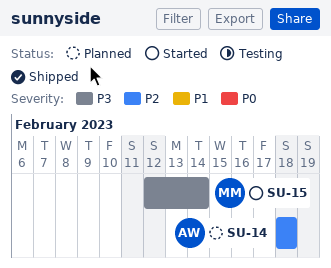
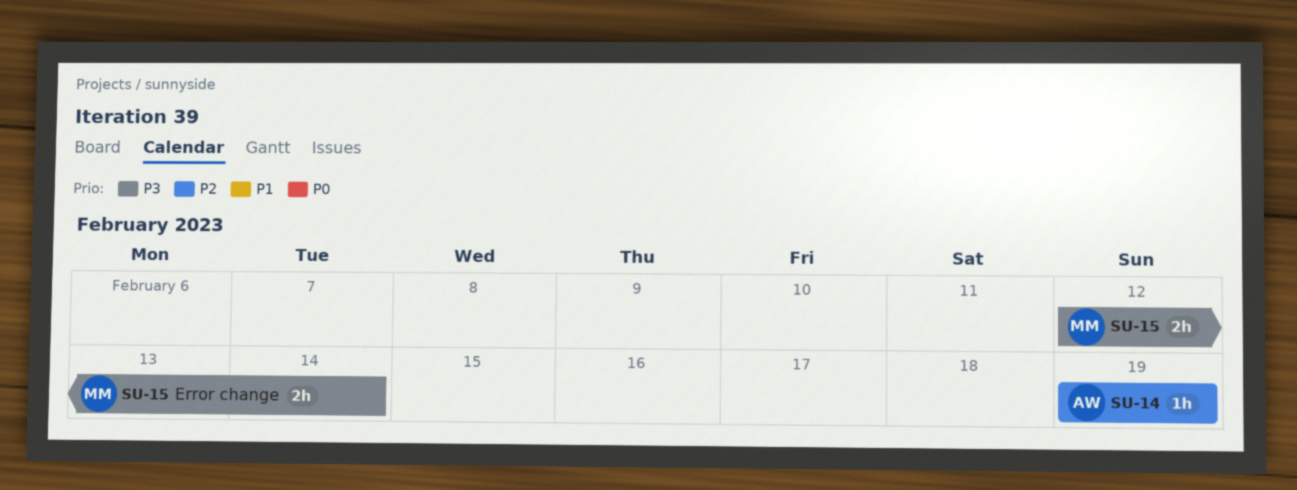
SU-14, start: Feb 18 -> Feb 19
SU-14, due: Feb 18 -> Feb 19

